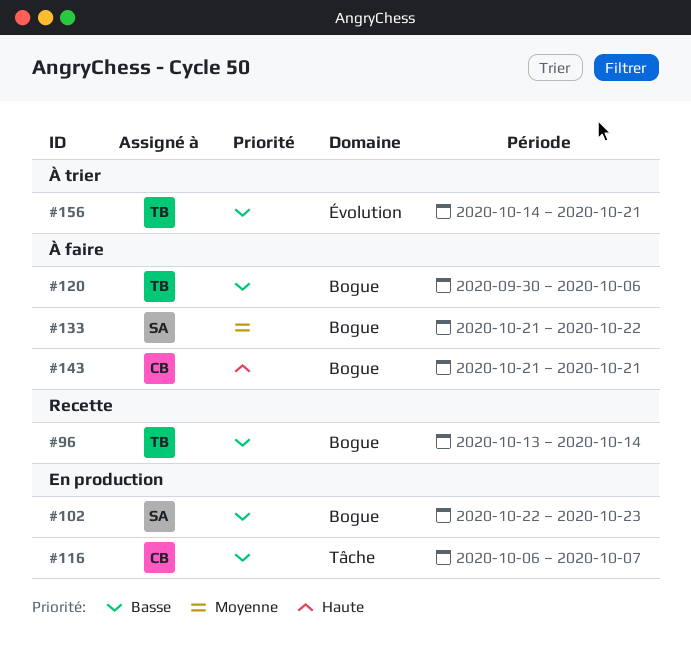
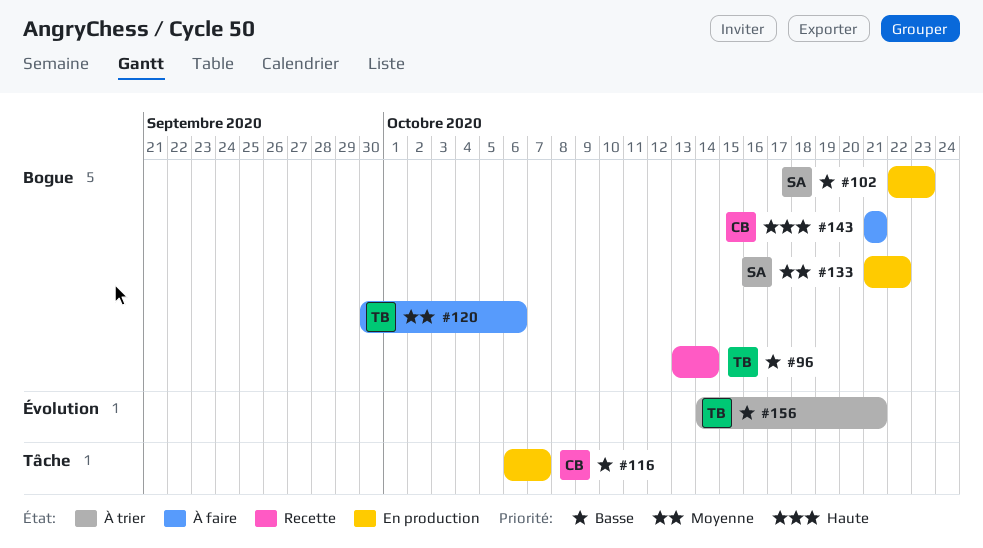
#120, priority: Basse -> Moyenne
#133, status: À faire -> En production

